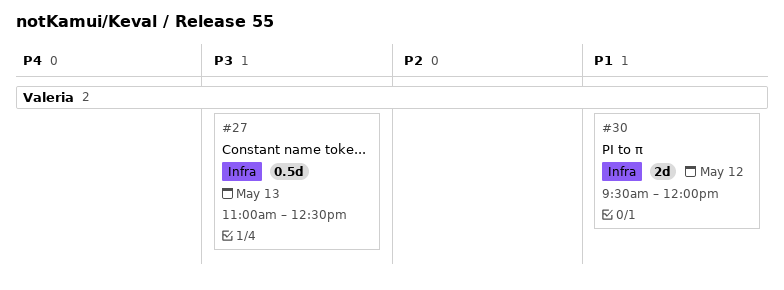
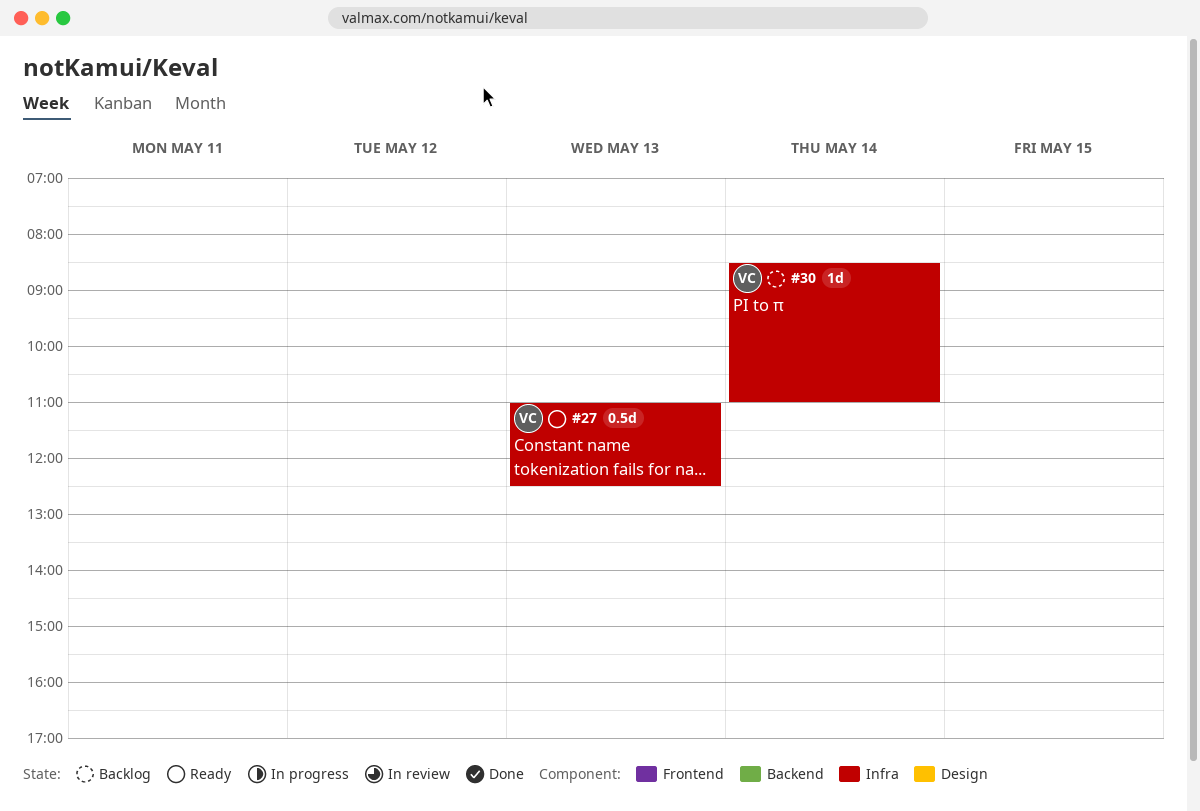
#30, estimate: 2d -> 1d
#30, day: May 12 -> May 14
#30, begins: 09:30 -> 08:30
#30, ends: 12:00 -> 11:00

